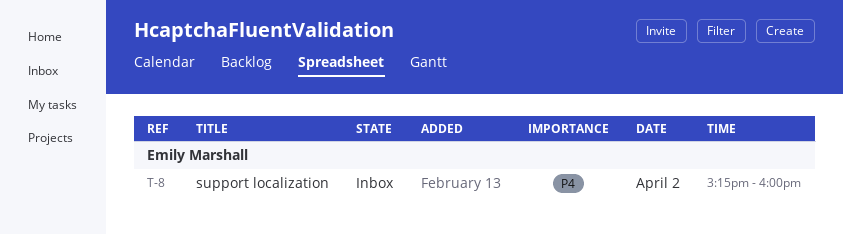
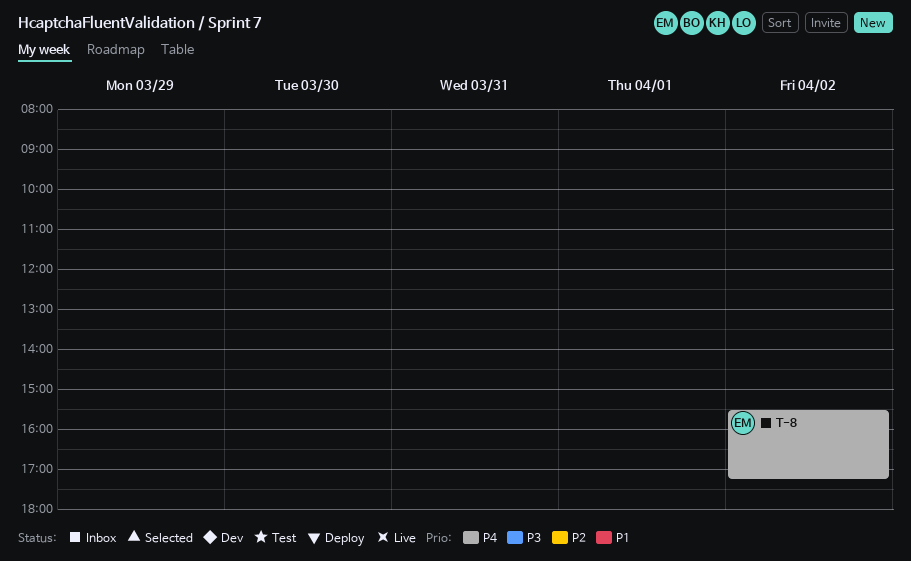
T-8, begins: 15:15 -> 15:30
T-8, ends: 16:00 -> 17:15

